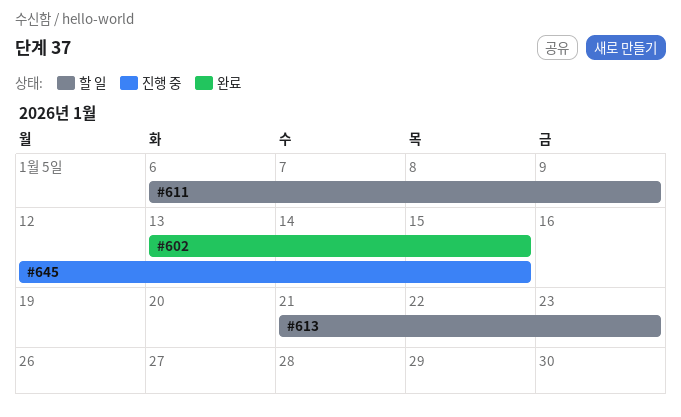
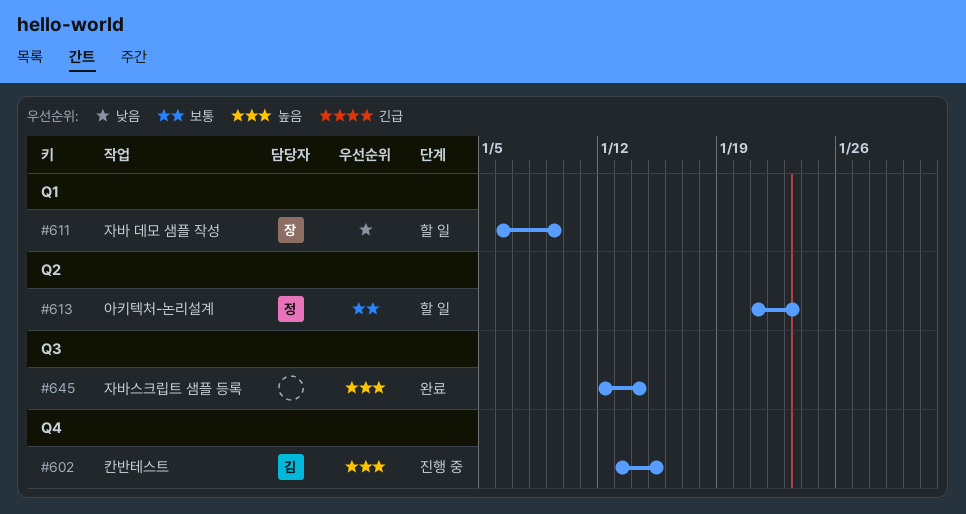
#602, status: 완료 -> 진행 중
#645, status: 진행 중 -> 완료
#645, due: Jan 15 -> Jan 14

